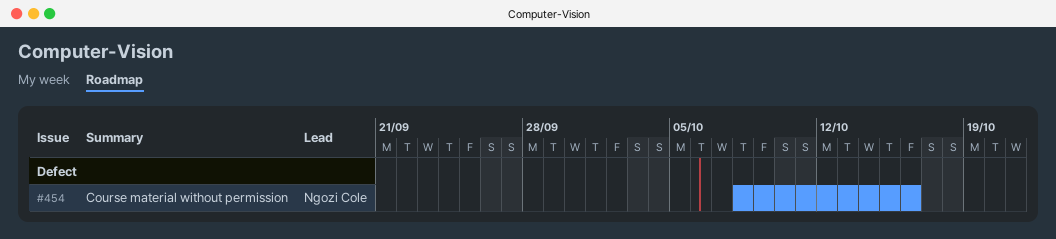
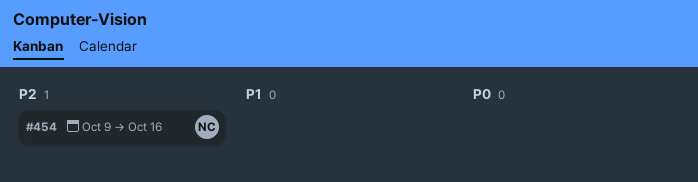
#454, start: Oct 8 -> Oct 9

